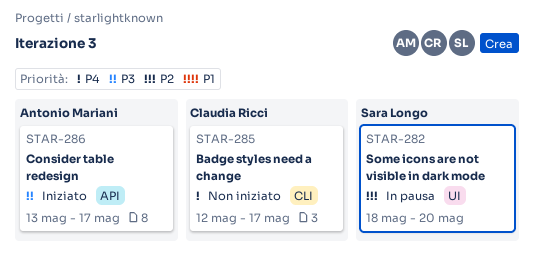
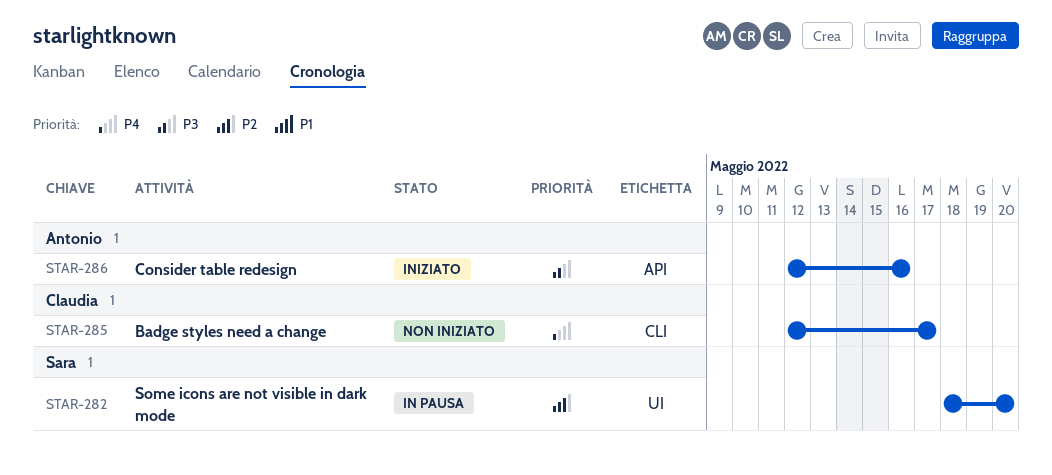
STAR-286, start: May 13 -> May 12
STAR-286, due: May 17 -> May 16

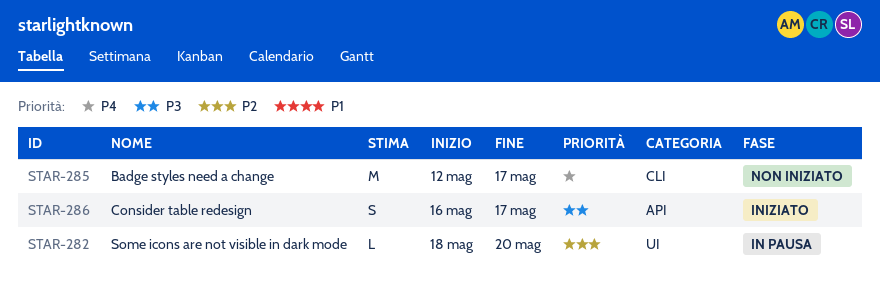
STAR-286, start: May 12 -> May 16
STAR-286, due: May 16 -> May 17

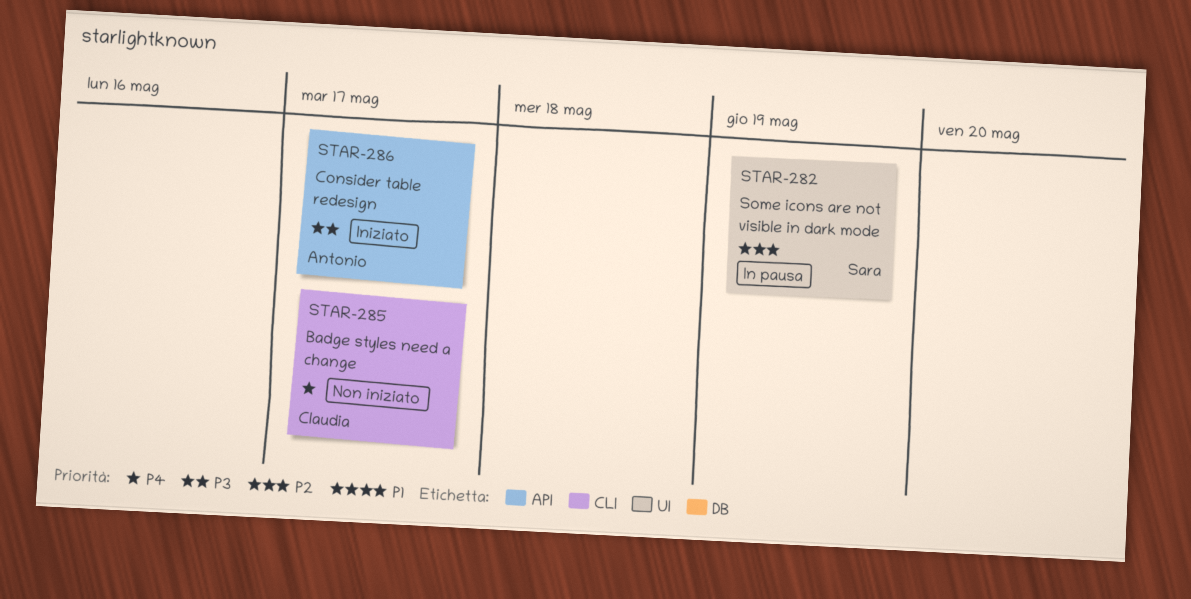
STAR-282, due: May 20 -> May 19

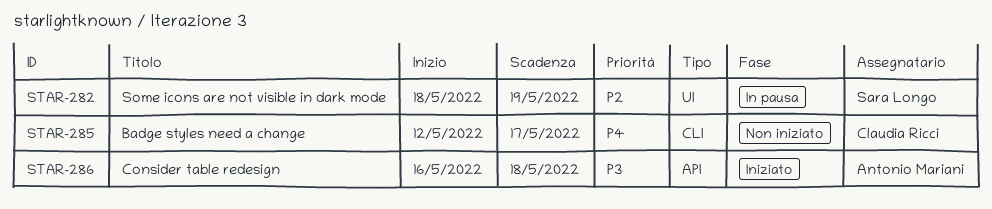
STAR-286, due: May 17 -> May 18

